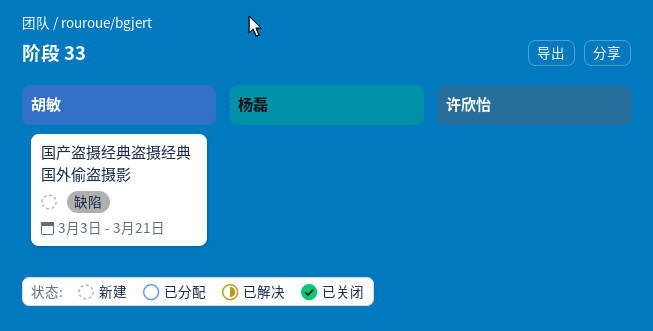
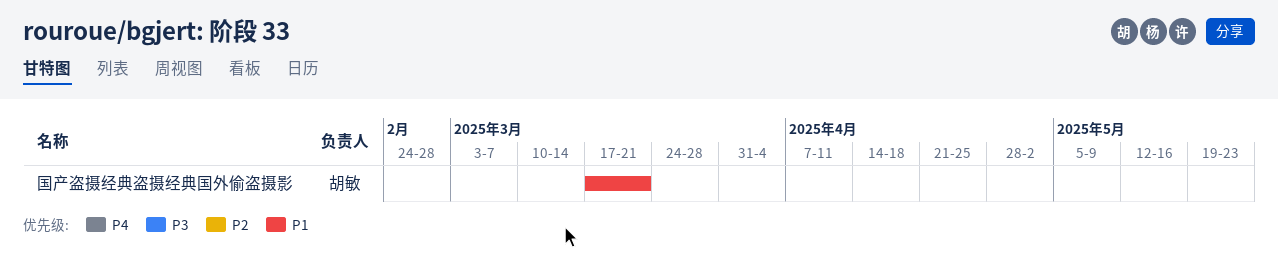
国产盗摄经典盗摄经典国外偷盗摄影, start: Mar 3 -> Mar 17

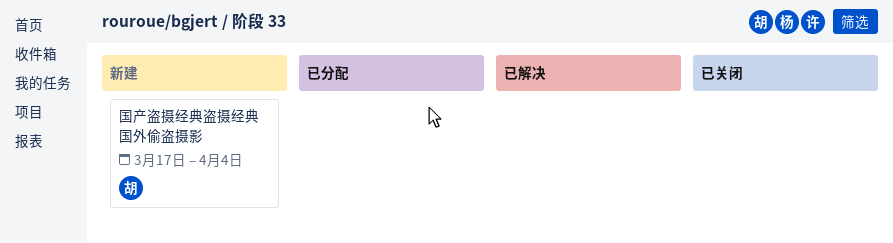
国产盗摄经典盗摄经典国外偷盗摄影, due: Mar 21 -> Apr 4

